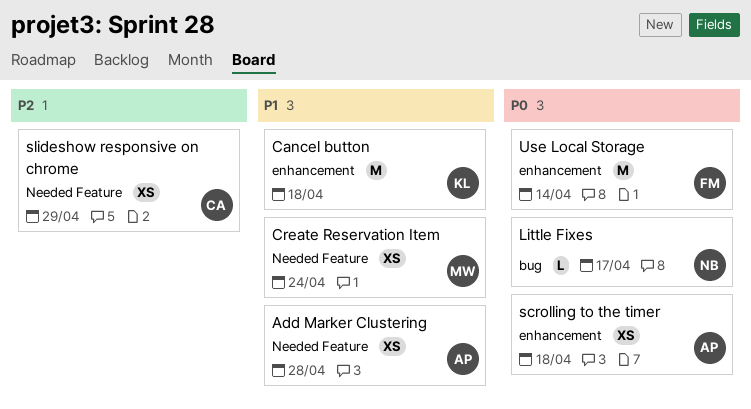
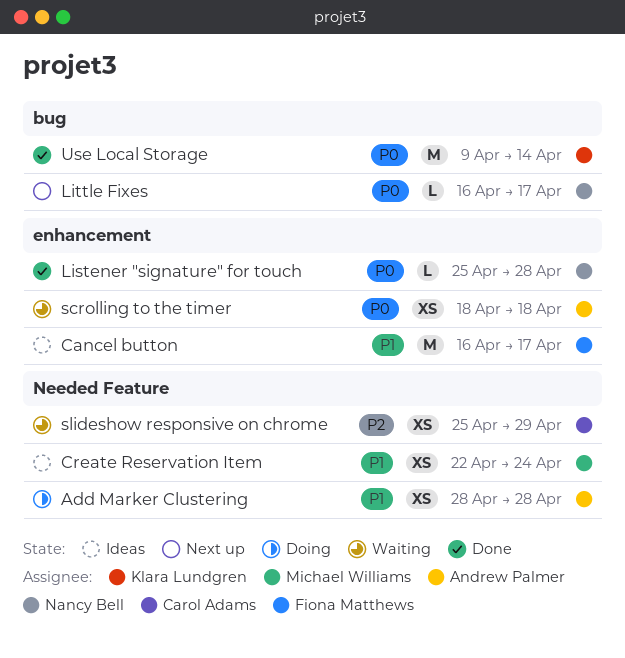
Cancel button, owner: Klara Lundgren -> Fiona Matthews
Cancel button, due: Apr 18 -> Apr 17
Listener "signature" for touch: none -> present
Use Local Storage, owner: Fiona Matthews -> Klara Lundgren
Use Local Storage, label: enhancement -> bug

